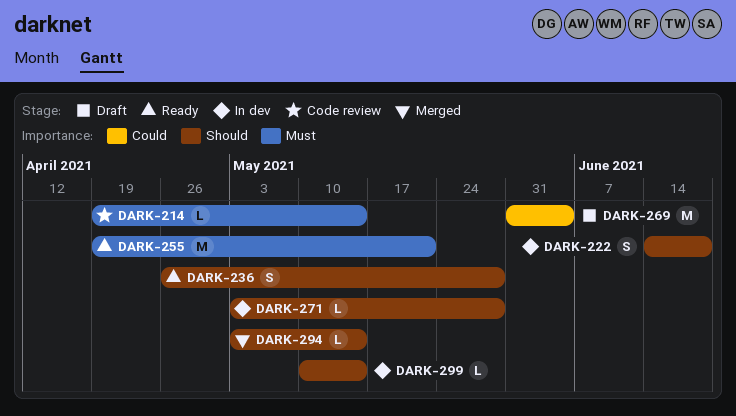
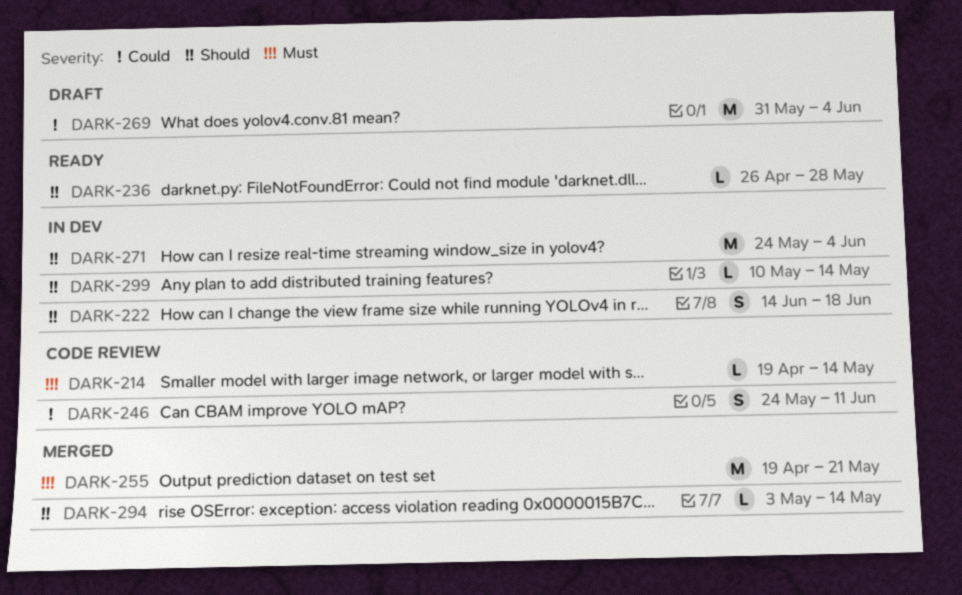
DARK-236, estimate: S -> L
DARK-246: none -> present
DARK-255, status: Ready -> Merged
DARK-271, estimate: L -> M
DARK-271, start: May 3 -> May 24
DARK-271, due: May 28 -> Jun 4

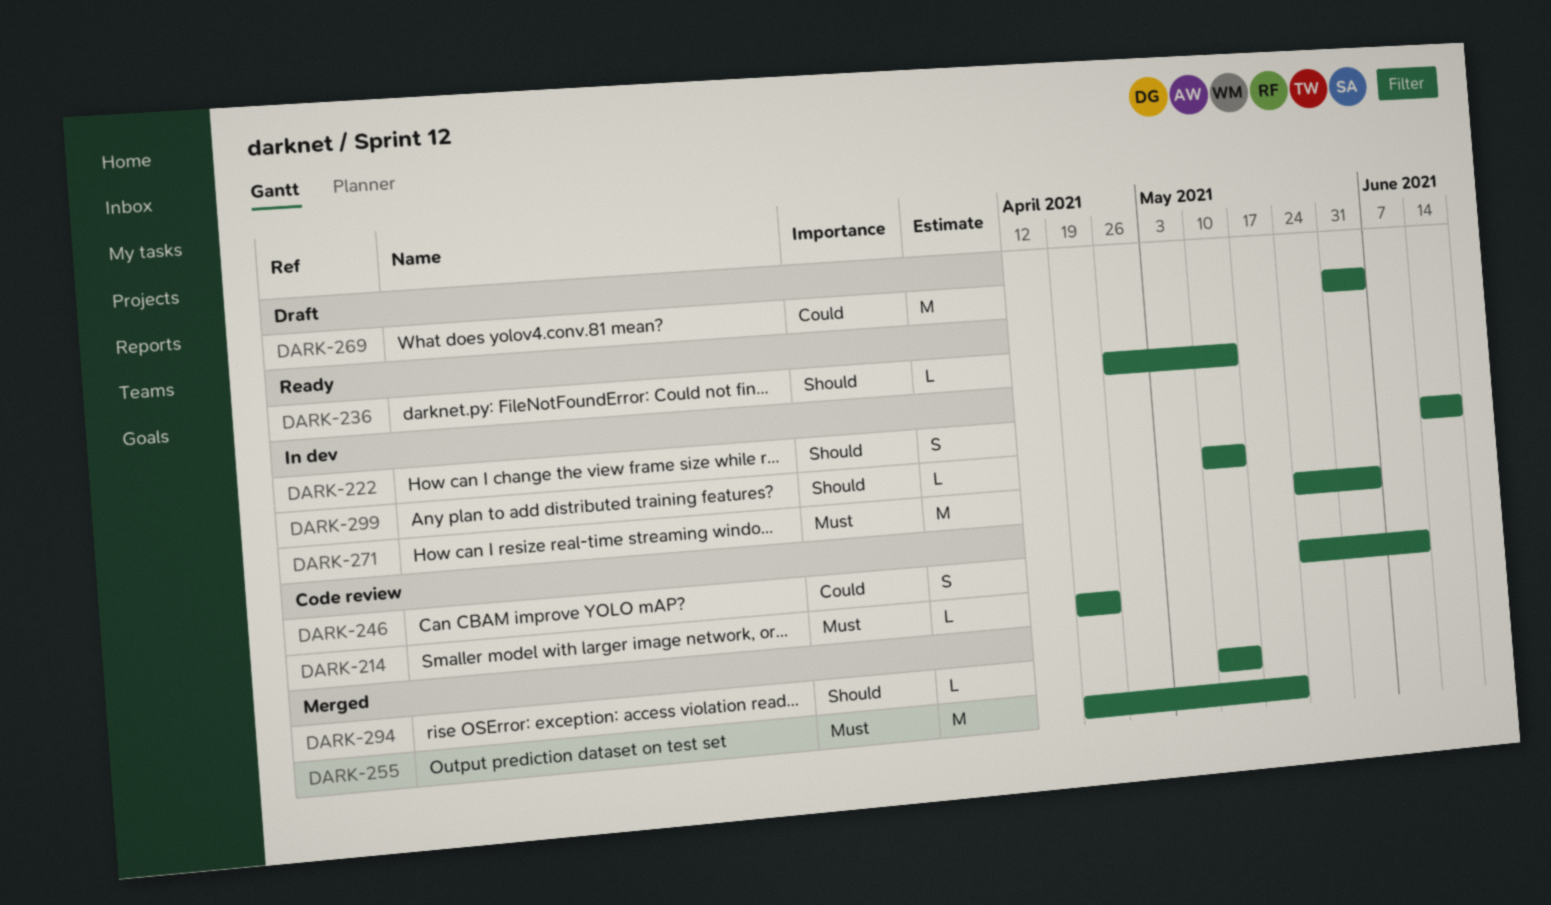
DARK-214, due: May 14 -> Apr 23
DARK-236, due: May 28 -> May 14
DARK-271, priority: Should -> Must
DARK-294, start: May 3 -> May 10

